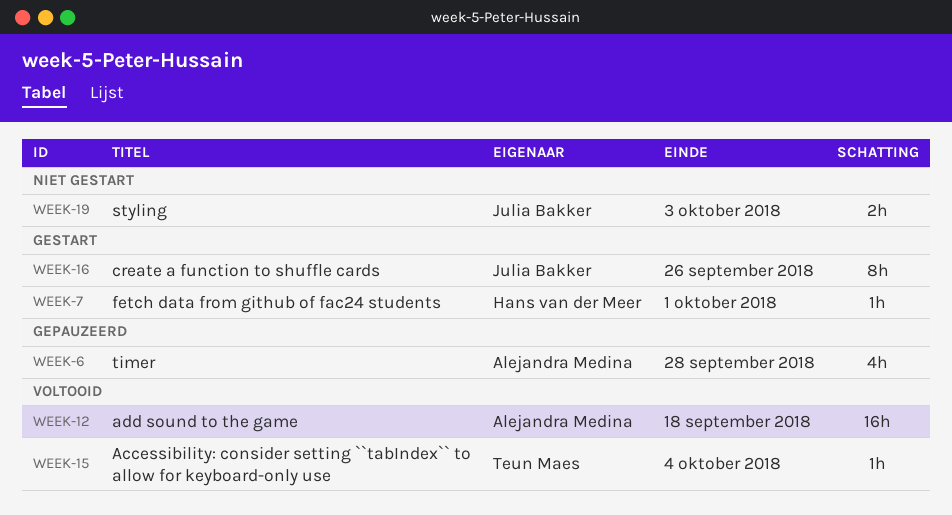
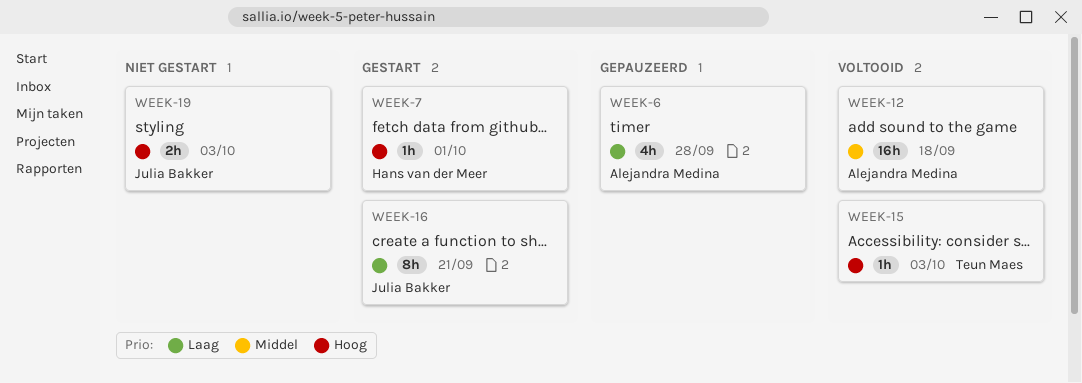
WEEK-15, due: Oct 4 -> Oct 3
WEEK-16, due: Sep 26 -> Sep 21

